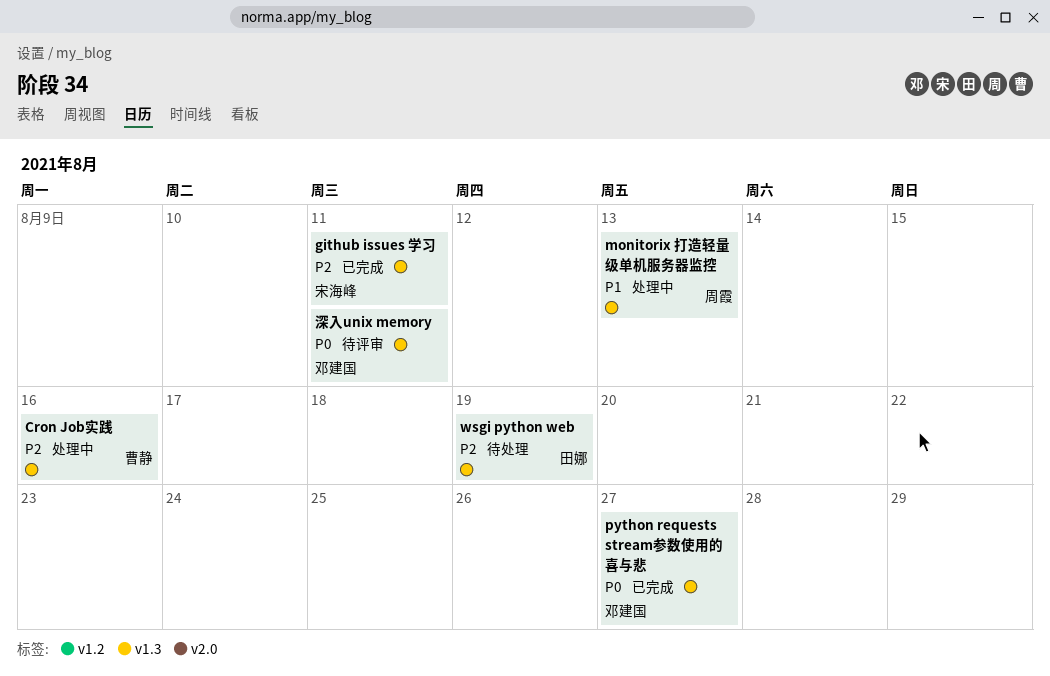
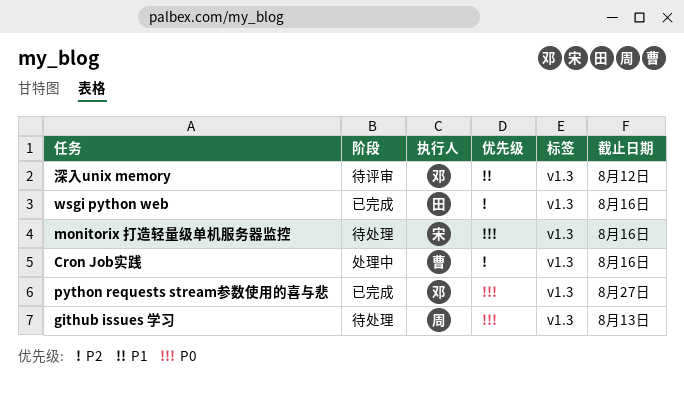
github issues 学习, status: 已完成 -> 待处理
github issues 学习, owner: 宋海峰 -> 周霞
github issues 学习, priority: P2 -> P0
github issues 学习, due: Aug 11 -> Aug 13
monitorix 打造轻量级单机服务器监控, status: 处理中 -> 待处理
monitorix 打造轻量级单机服务器监控, owner: 周霞 -> 宋海峰
monitorix 打造轻量级单机服务器监控, priority: P1 -> P0
monitorix 打造轻量级单机服务器监控, due: Aug 13 -> Aug 16
wsgi python web, status: 待处理 -> 已完成
wsgi python web, due: Aug 19 -> Aug 16
深入unix memory, priority: P0 -> P1
深入unix memory, due: Aug 11 -> Aug 12

